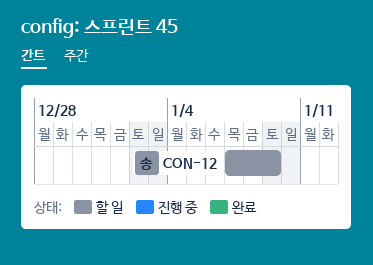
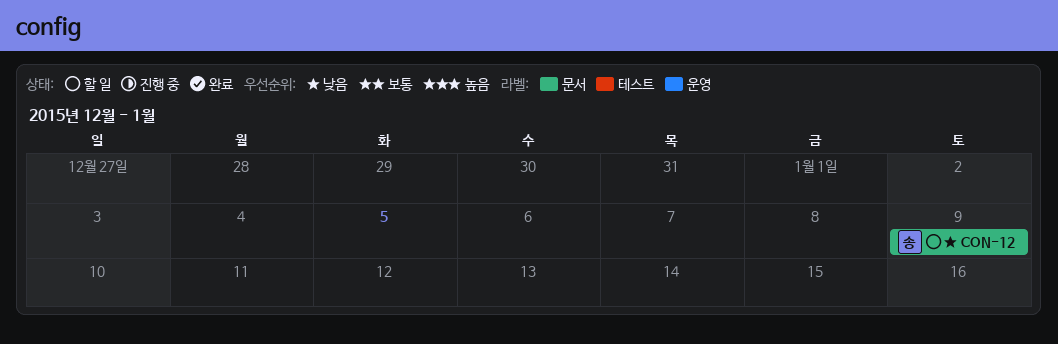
CON-12, start: Jan 7 -> Jan 9

